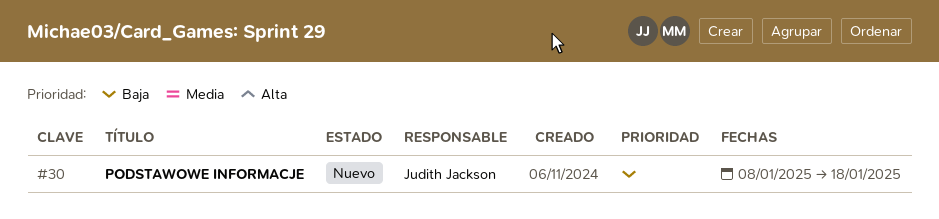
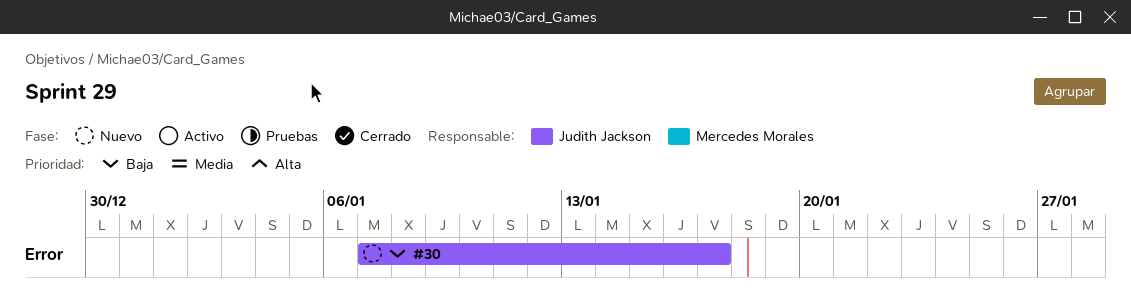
#30, start: Jan 8 -> Jan 7
#30, due: Jan 18 -> Jan 17

